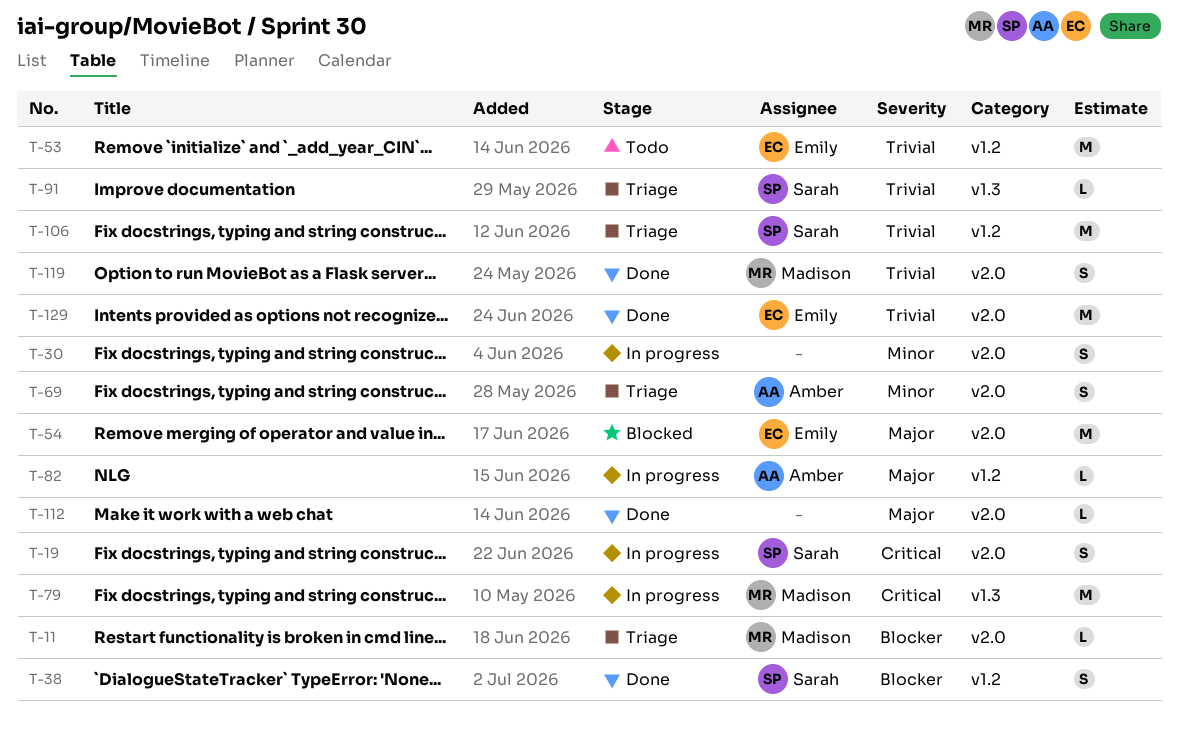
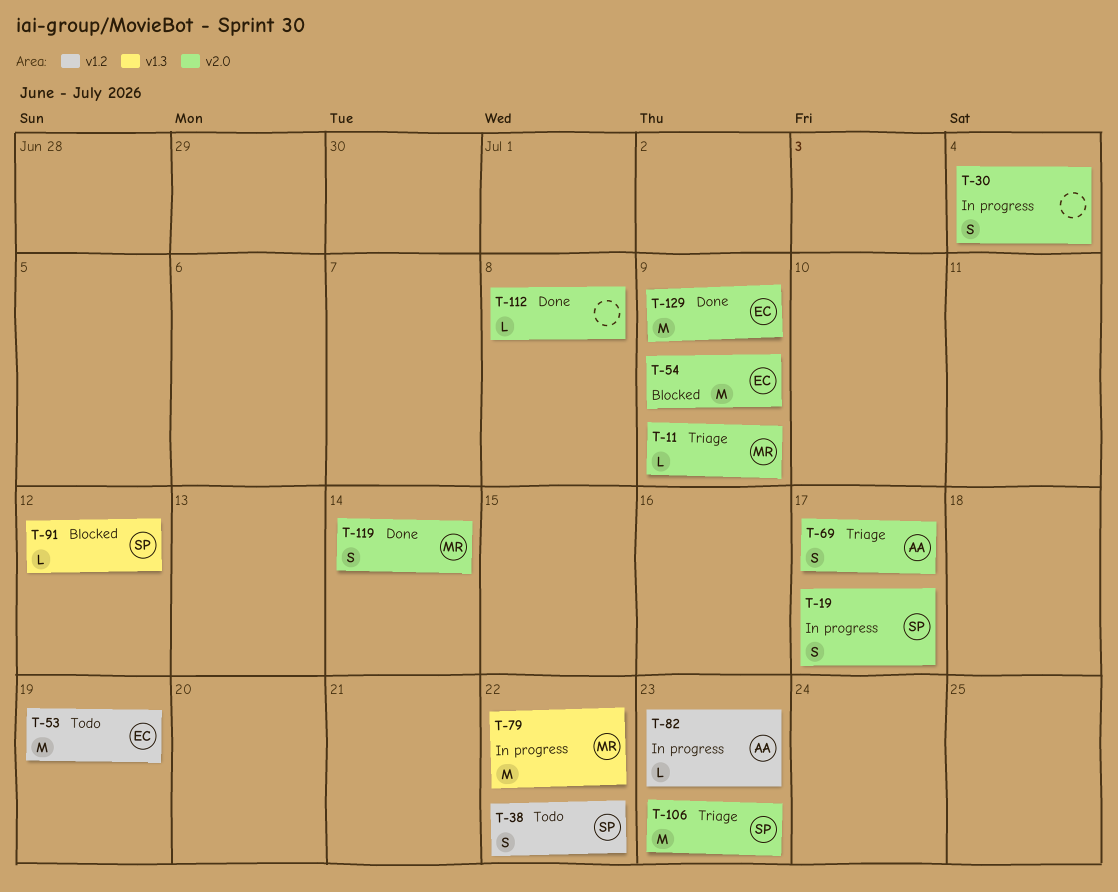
T-38, status: Done -> Todo
T-91, status: Triage -> Blocked
T-106, label: v1.2 -> v2.0

